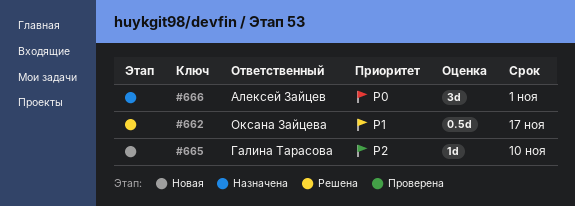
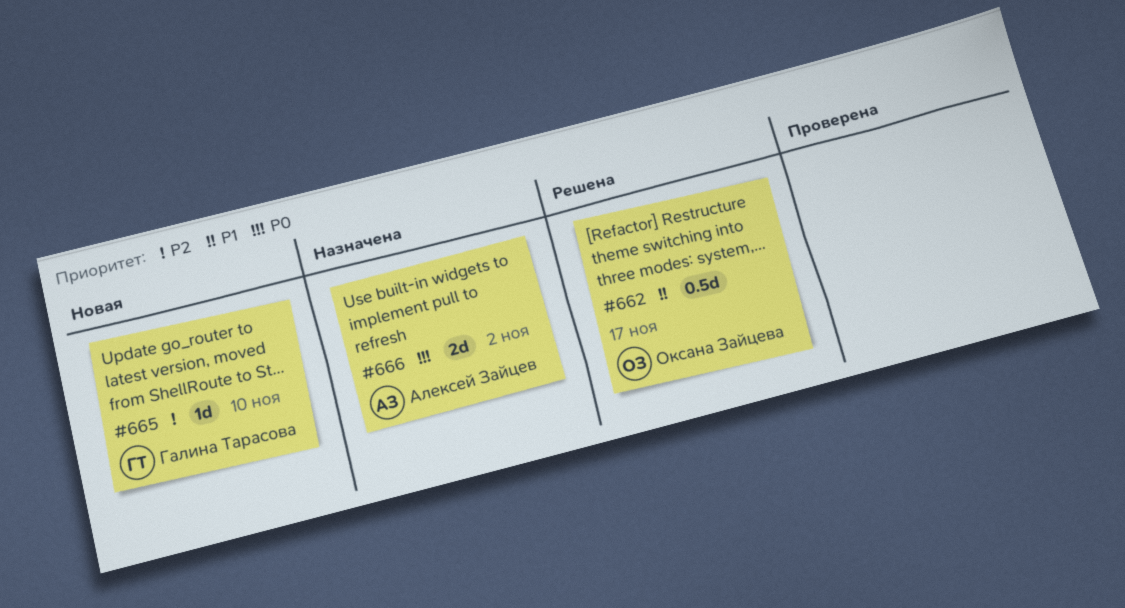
#666, estimate: 3d -> 2d
#666, due: Nov 1 -> Nov 2

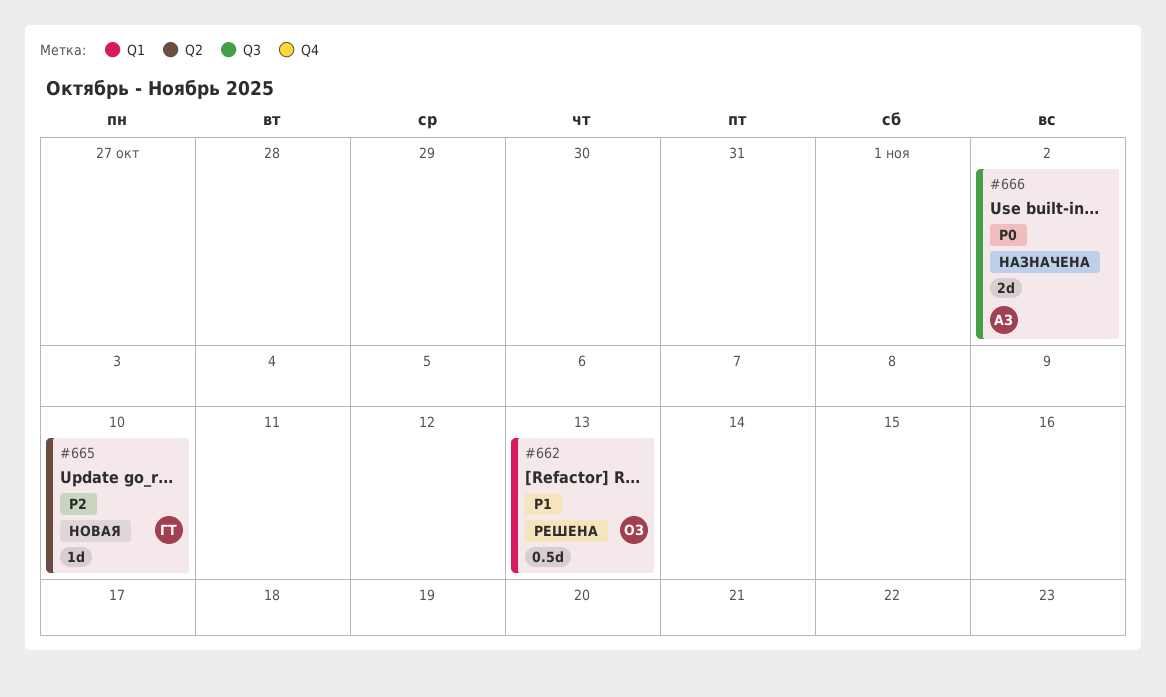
#662, due: Nov 17 -> Nov 13

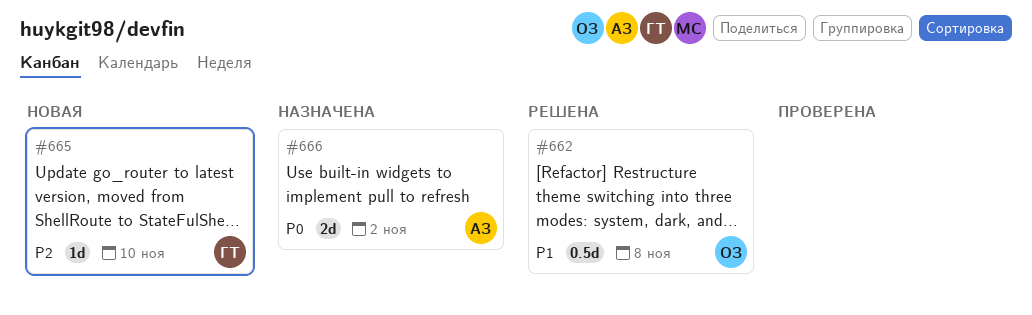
#662, due: Nov 13 -> Nov 8

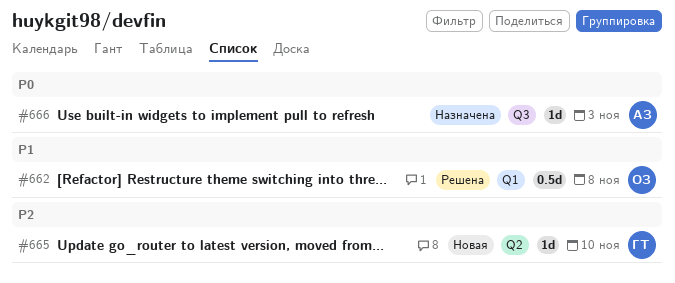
#666, estimate: 2d -> 1d
#666, due: Nov 2 -> Nov 3

